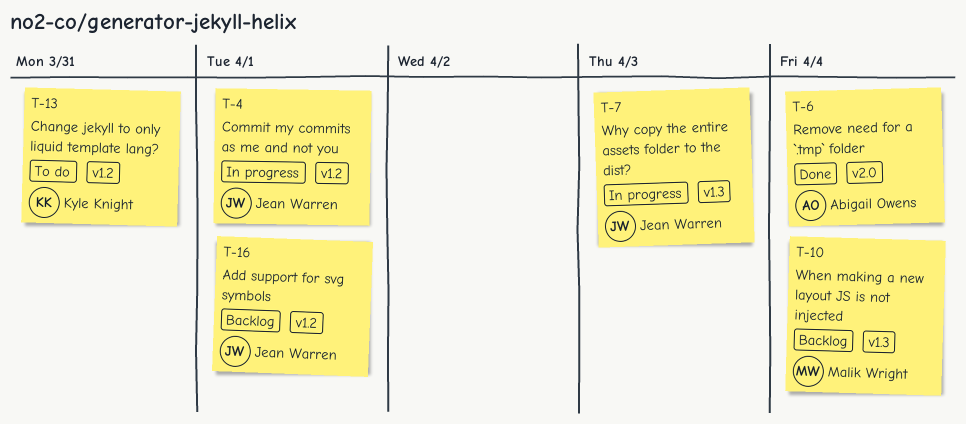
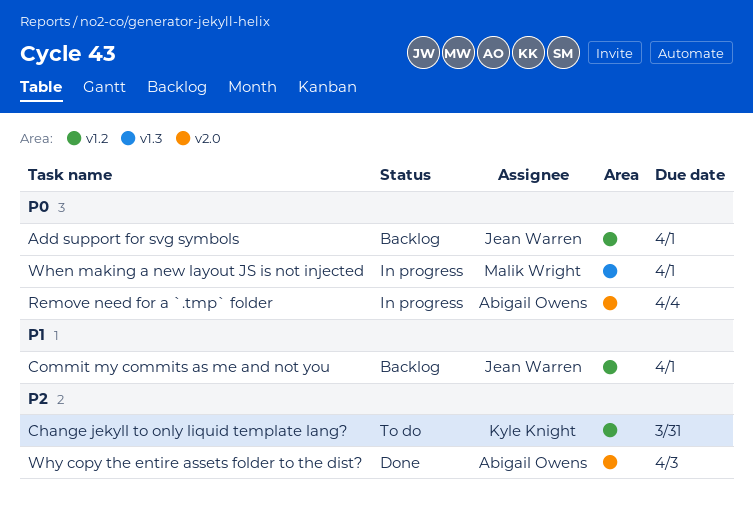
Commit my commits as me and not you, status: In progress -> Backlog
Remove need for a `.tmp` folder, status: Done -> In progress
When making a new layout JS is not injected, status: Backlog -> In progress
When making a new layout JS is not injected, due: Apr 4 -> Apr 1
Why copy the entire assets folder to the dist?, status: In progress -> Done
Why copy the entire assets folder to the dist?, owner: Jean Warren -> Abigail Owens
Why copy the entire assets folder to the dist?, label: v1.3 -> v2.0

